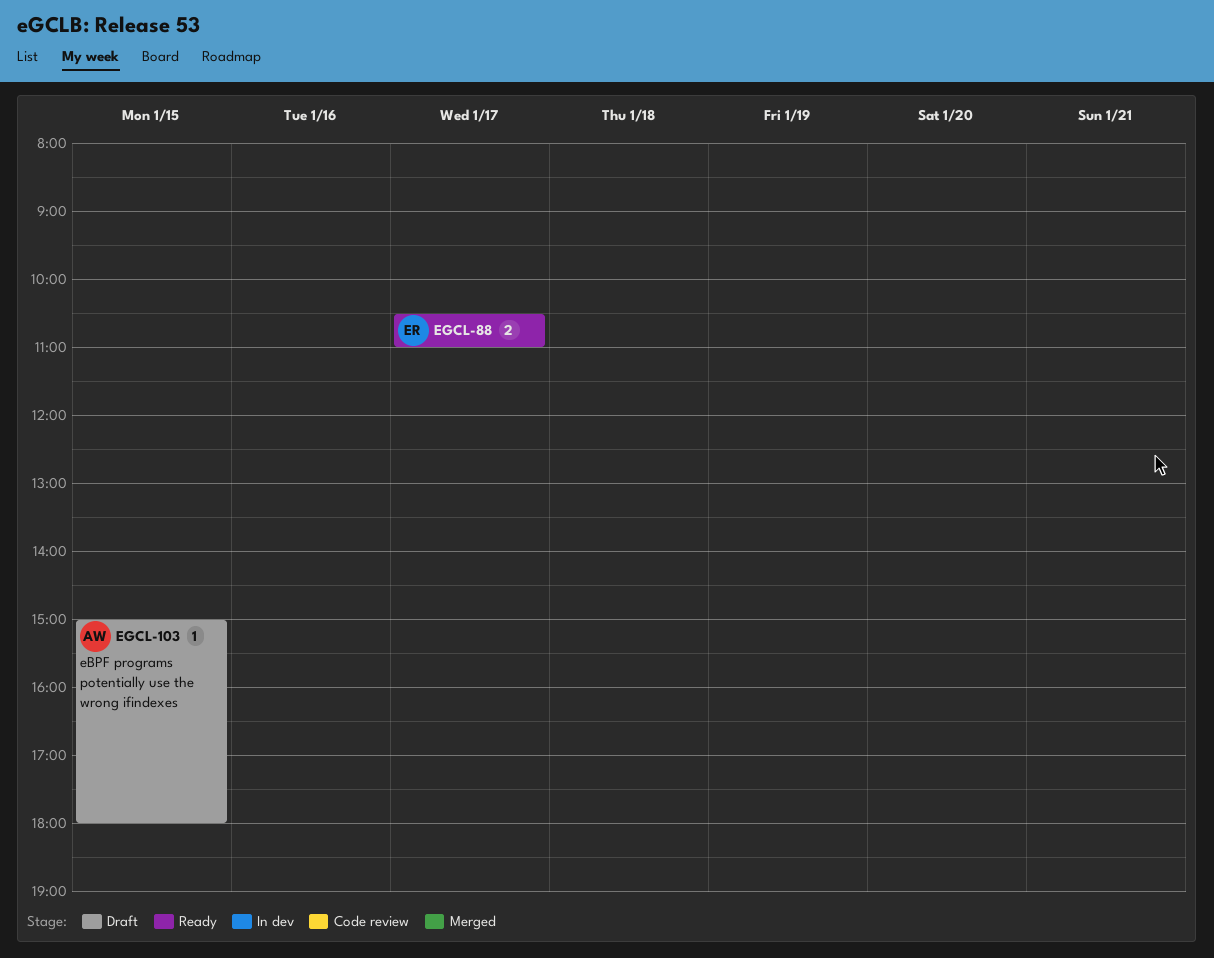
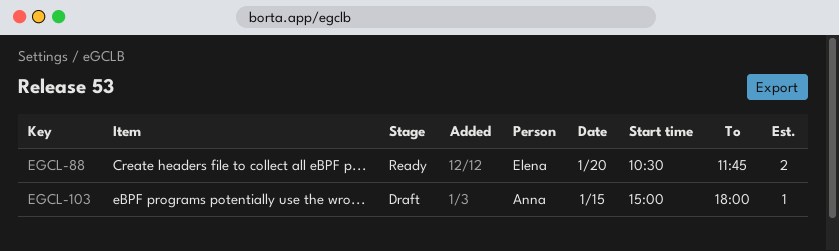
EGCL-88, day: Jan 17 -> Jan 20
EGCL-88, ends: 11:00 -> 11:45

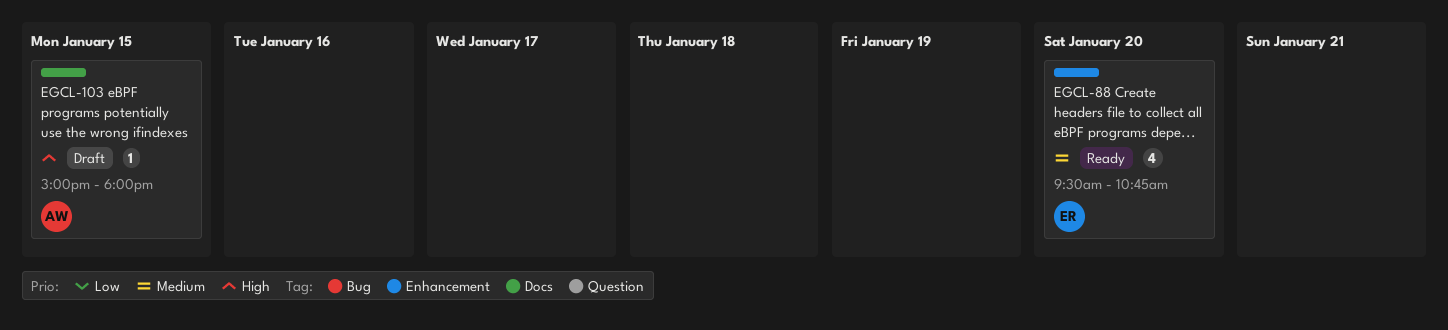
EGCL-88, estimate: 2 -> 4
EGCL-88, begins: 10:30 -> 09:30
EGCL-88, ends: 11:45 -> 10:45

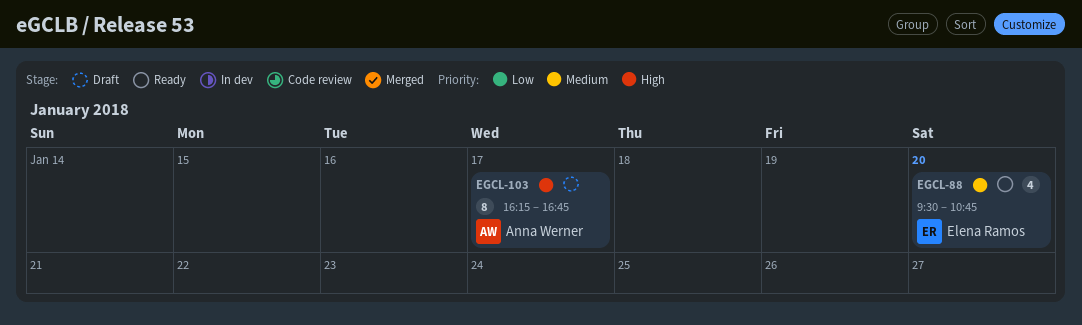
EGCL-103, estimate: 1 -> 8
EGCL-103, day: Jan 15 -> Jan 17
EGCL-103, begins: 15:00 -> 16:15
EGCL-103, ends: 18:00 -> 16:45

